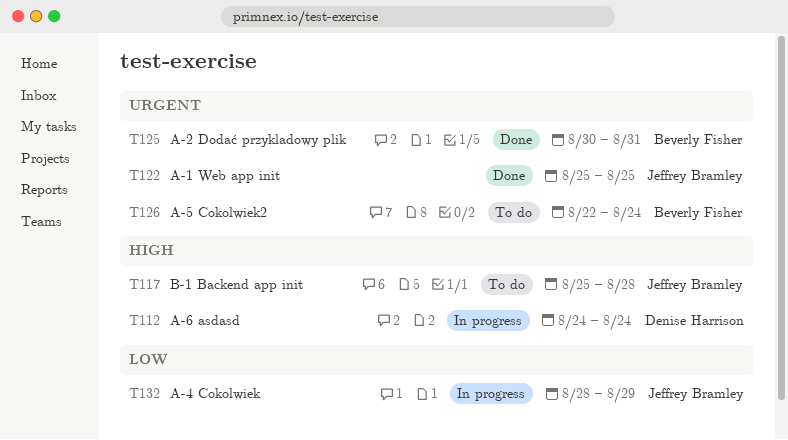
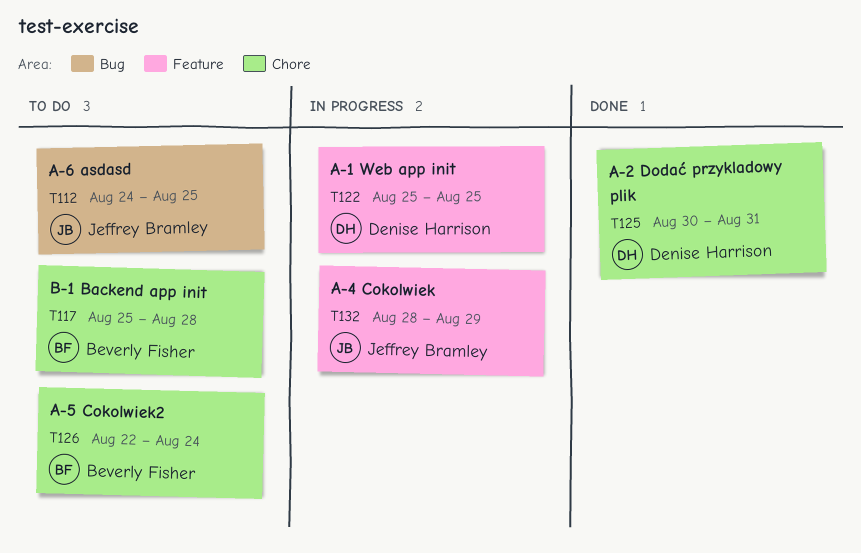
T112, status: In progress -> To do
T112, owner: Denise Harrison -> Jeffrey Bramley
T112, due: Aug 24 -> Aug 25
T117, owner: Jeffrey Bramley -> Beverly Fisher
T122, status: Done -> In progress
T122, owner: Jeffrey Bramley -> Denise Harrison
T125, owner: Beverly Fisher -> Denise Harrison

